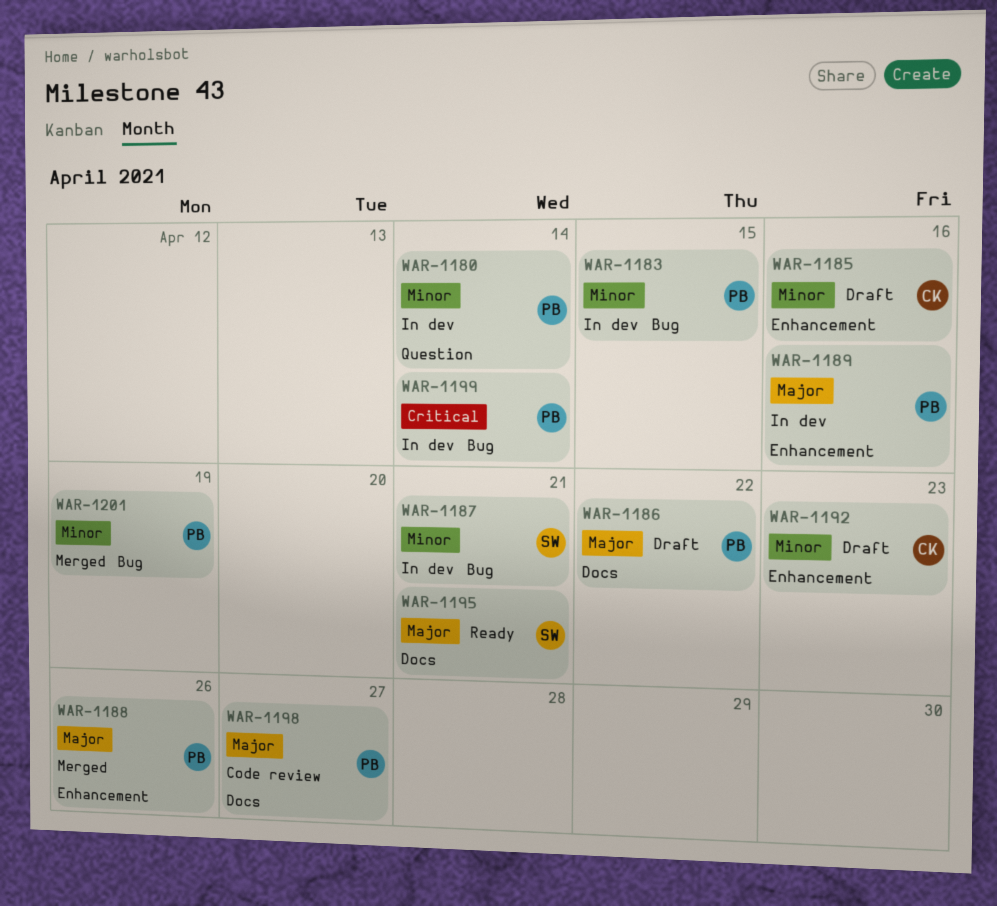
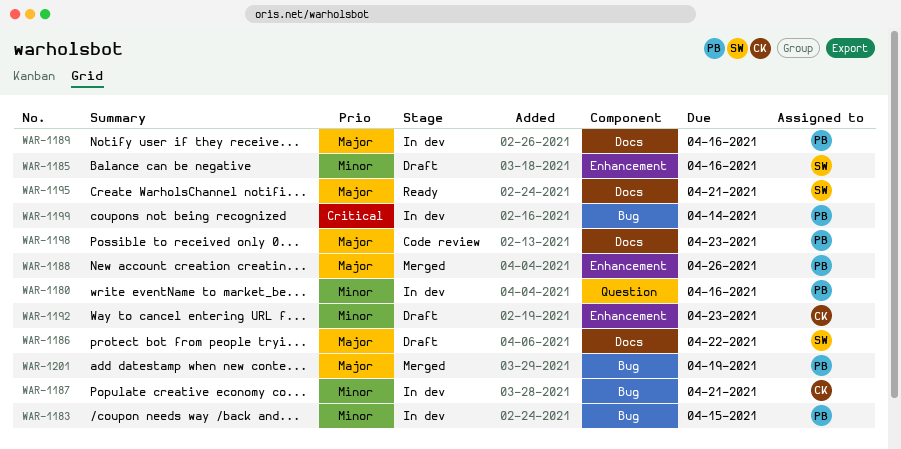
WAR-1180, due: Apr 14 -> Apr 16
WAR-1185, owner: CK -> SW
WAR-1186, owner: PB -> SW
WAR-1187, owner: SW -> CK
WAR-1189, label: Enhancement -> Docs
WAR-1198, due: Apr 27 -> Apr 23
WAR-1201, priority: Minor -> Major

